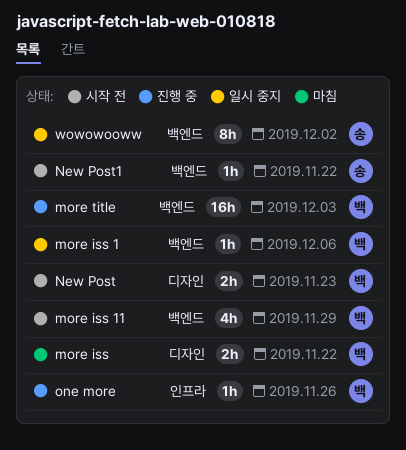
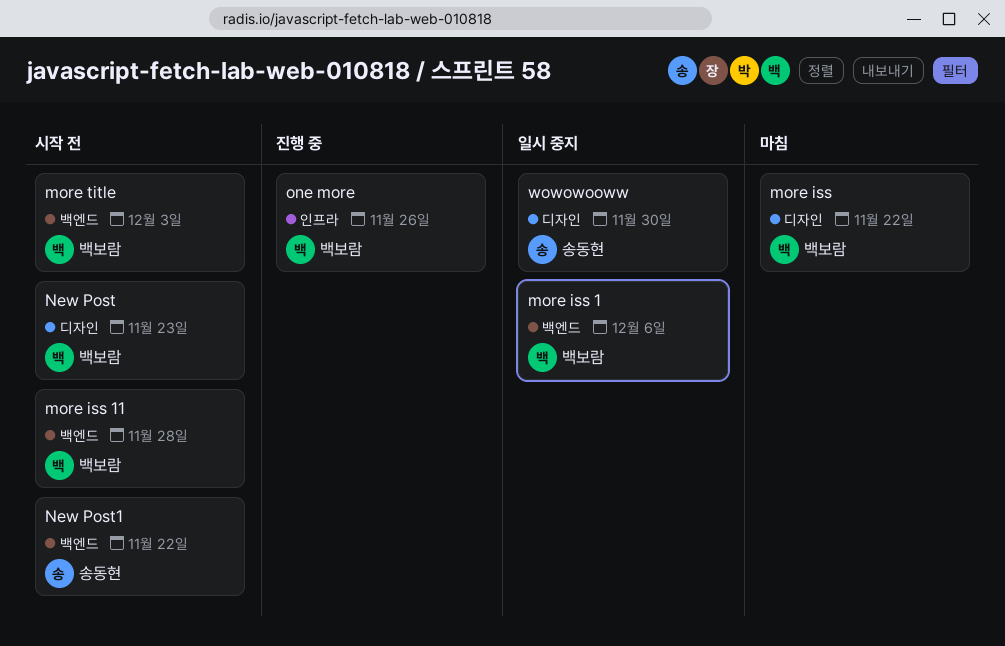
more iss 11, due: Nov 29 -> Nov 28
more title, status: 진행 중 -> 시작 전
wowowooww, label: 백엔드 -> 디자인
wowowooww, due: Dec 2 -> Nov 30

